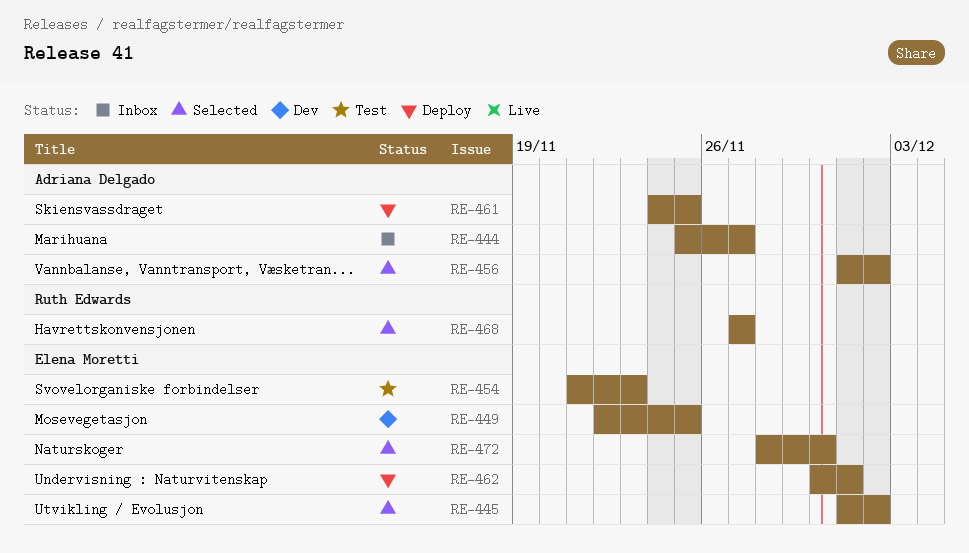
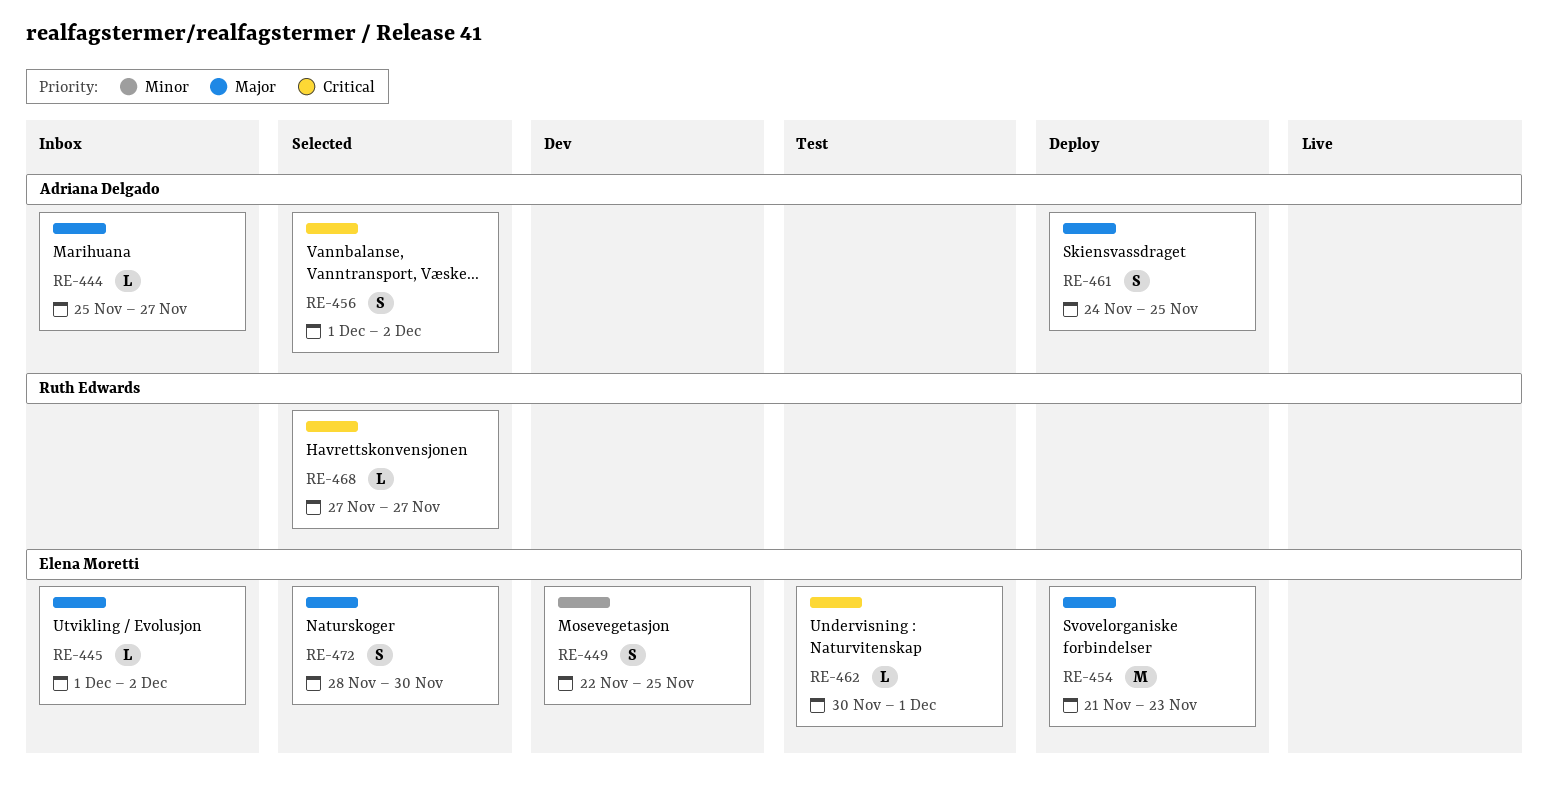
RE-445, status: Selected -> Inbox
RE-454, status: Test -> Deploy
RE-462, status: Deploy -> Test

